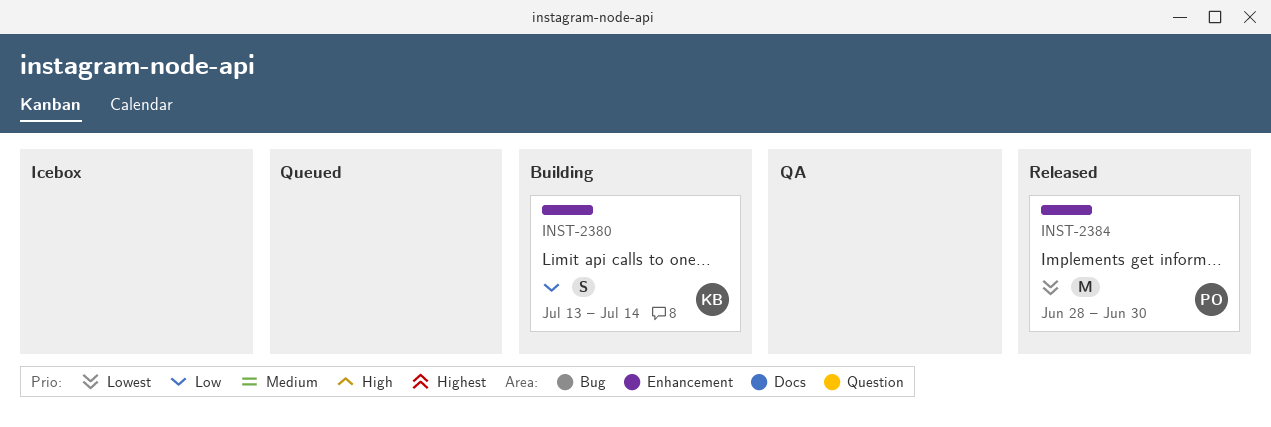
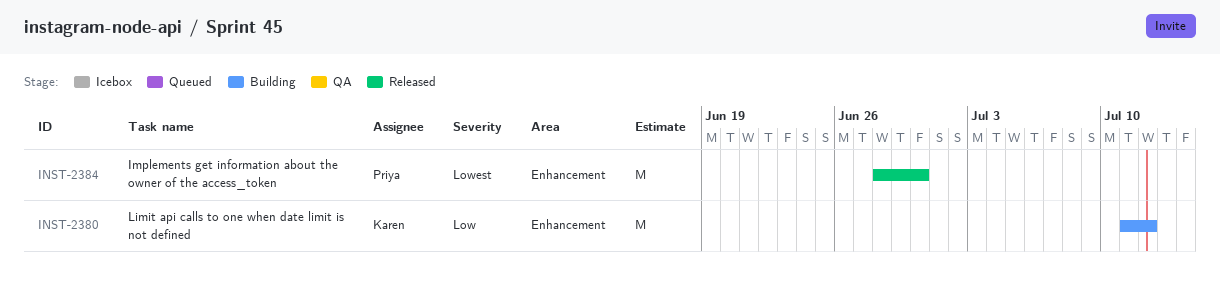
INST-2380, estimate: S -> M
INST-2380, start: Jul 13 -> Jul 11
INST-2380, due: Jul 14 -> Jul 12

